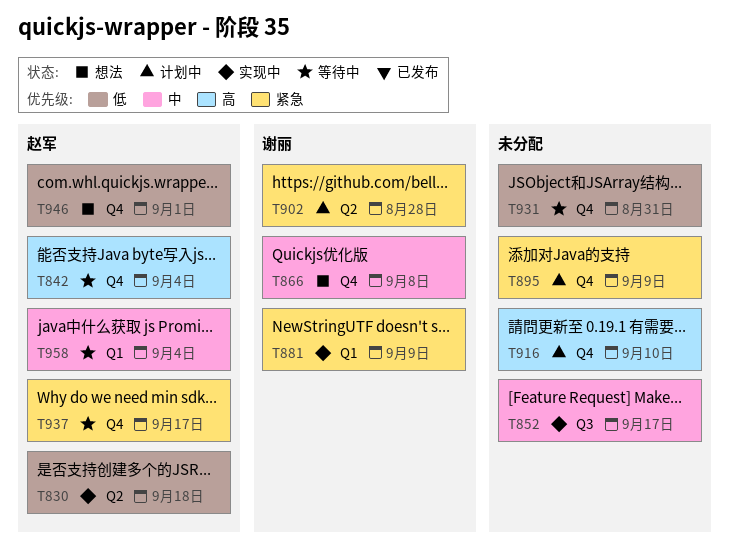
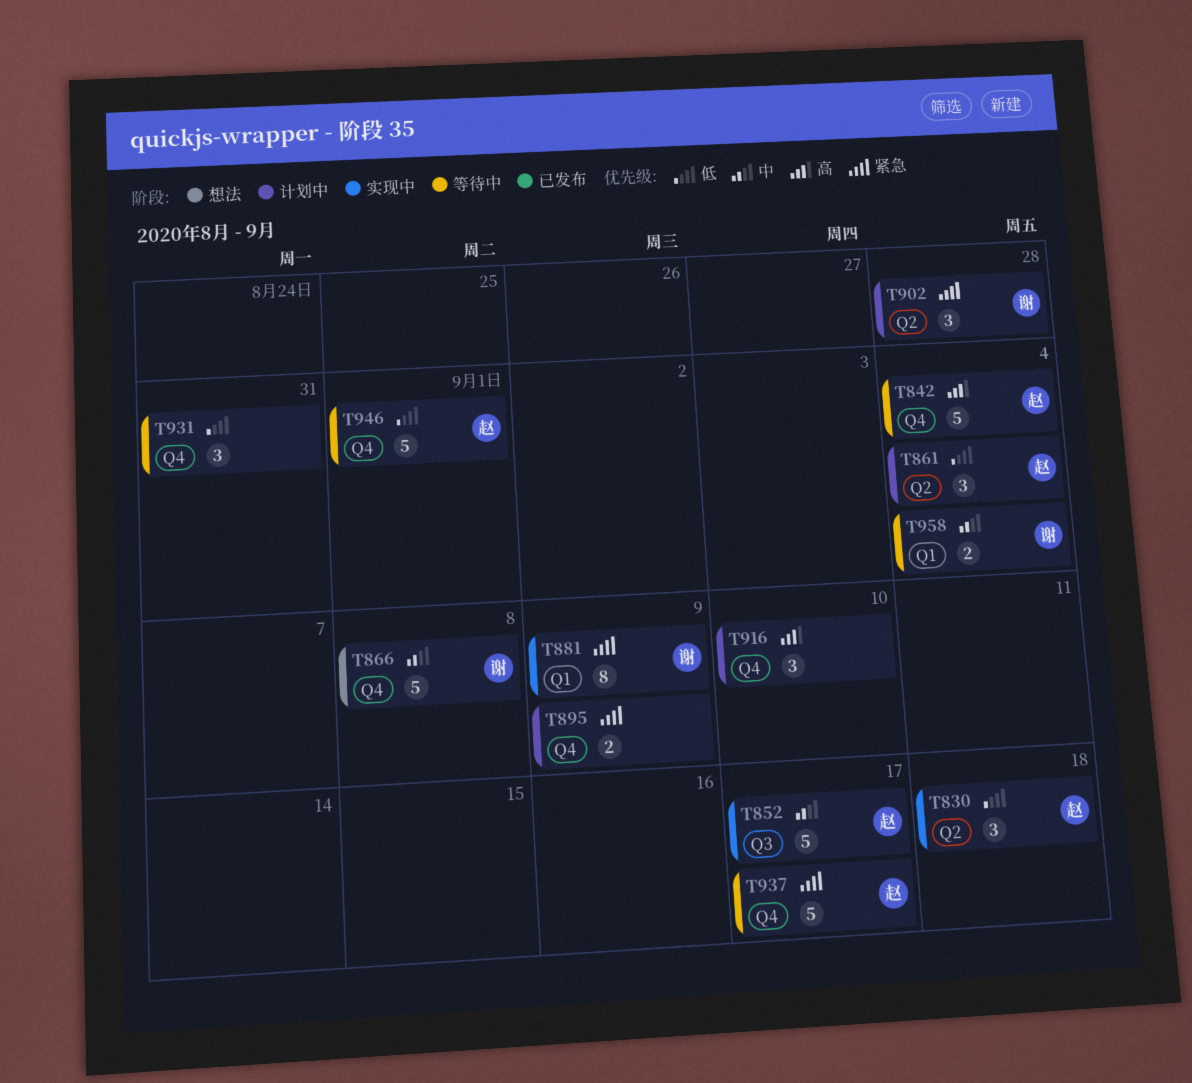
T852, owner: none -> 赵军
T861: none -> present
T946, status: 想法 -> 等待中
T958, owner: 赵军 -> 谢丽

